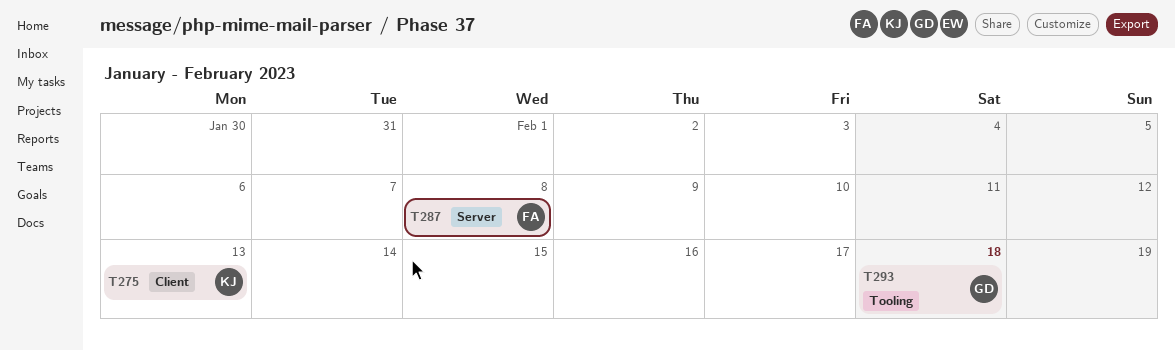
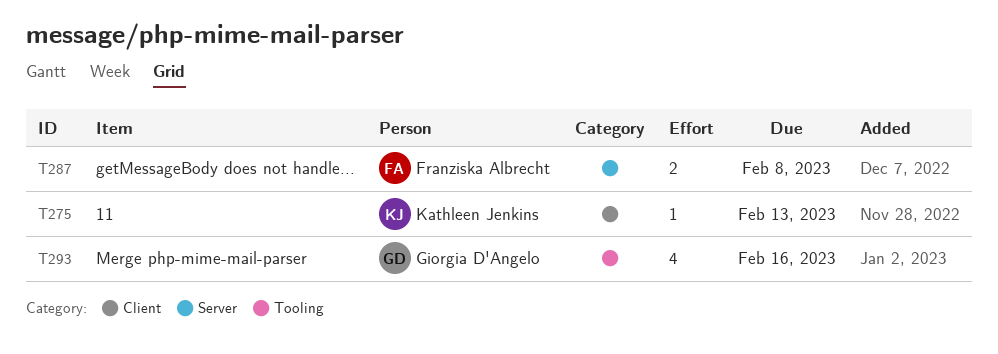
T293, due: Feb 18 -> Feb 16

